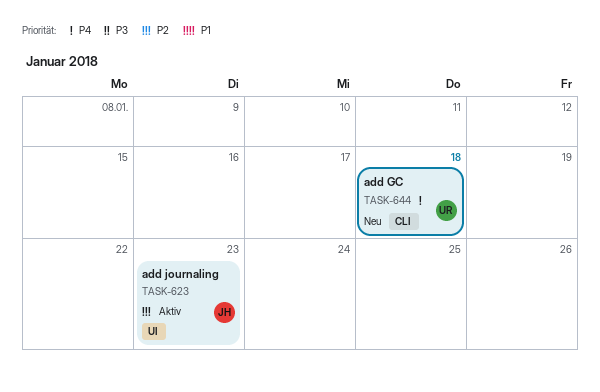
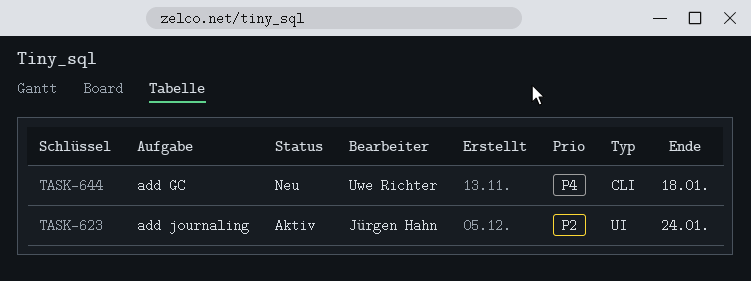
TASK-623, due: Jan 23 -> Jan 24

